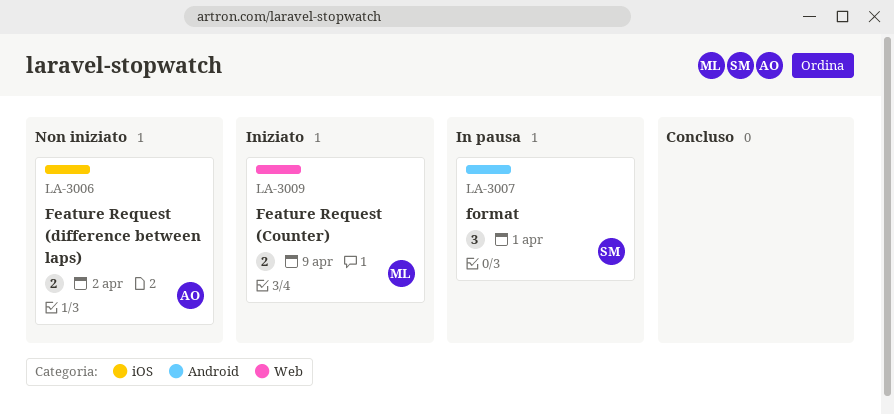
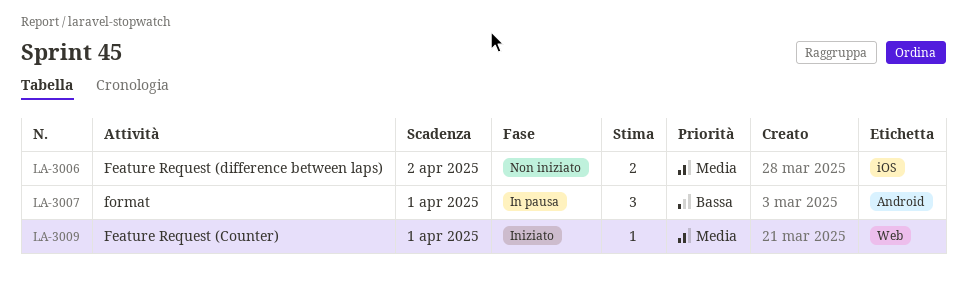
LA-3009, estimate: 2 -> 1
LA-3009, due: Apr 9 -> Apr 1

